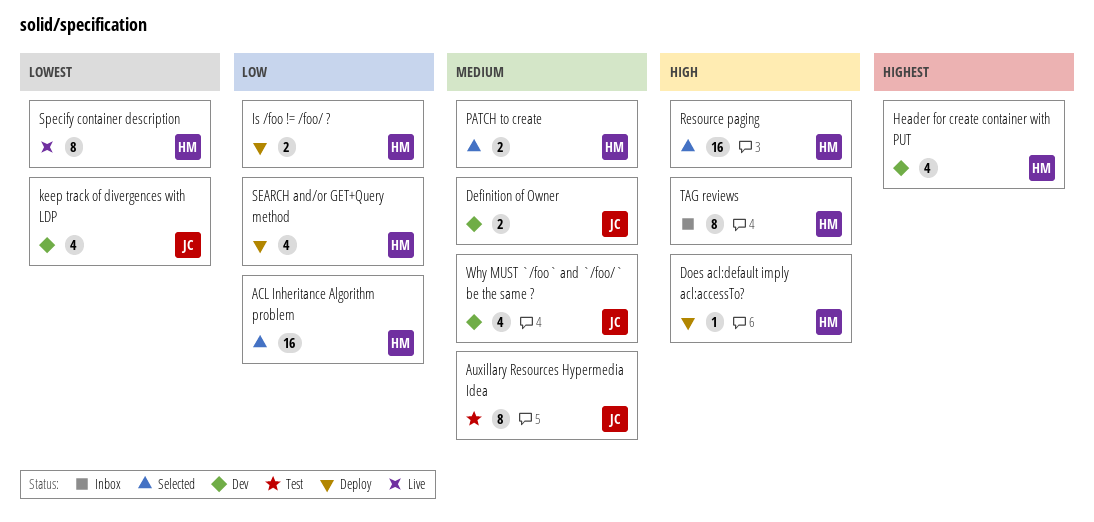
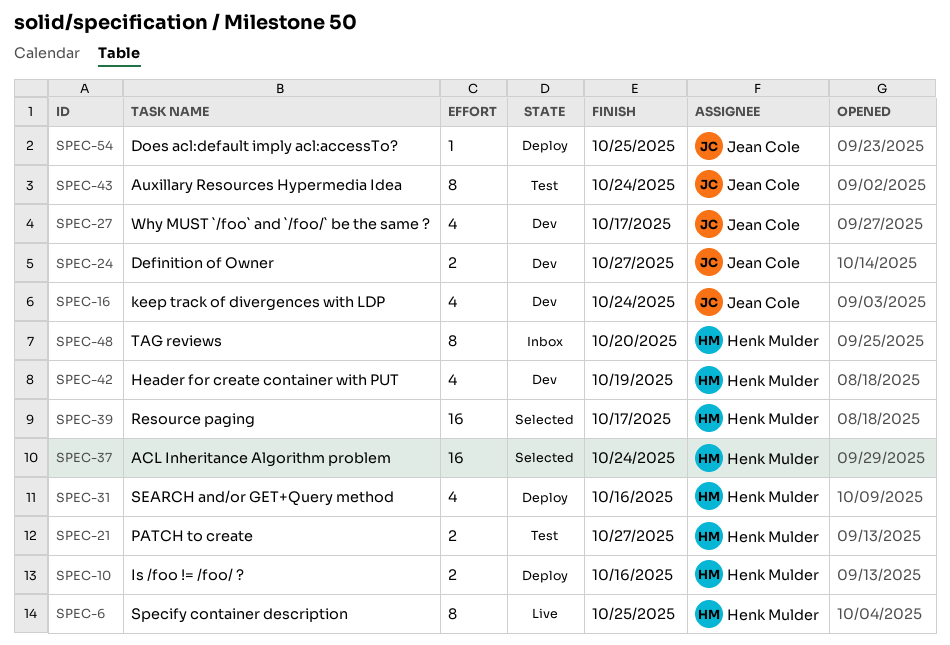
Does acl:default imply acl:accessTo?, owner: Henk Mulder -> Jean Cole
PATCH to create, status: Selected -> Test

